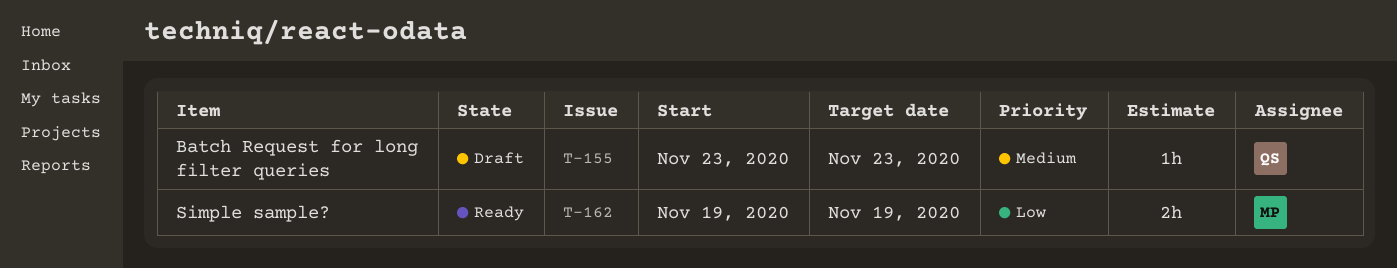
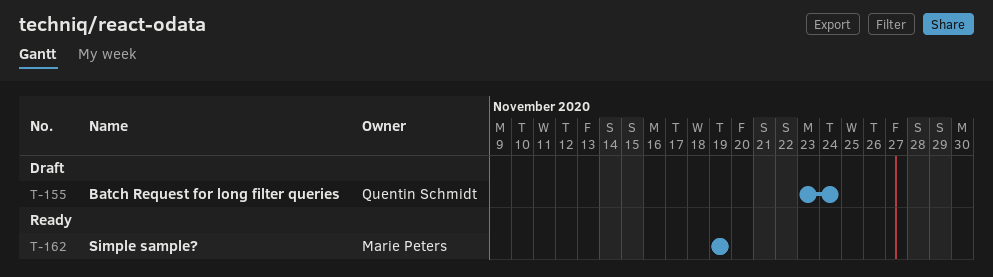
T-155, due: Nov 23 -> Nov 24

